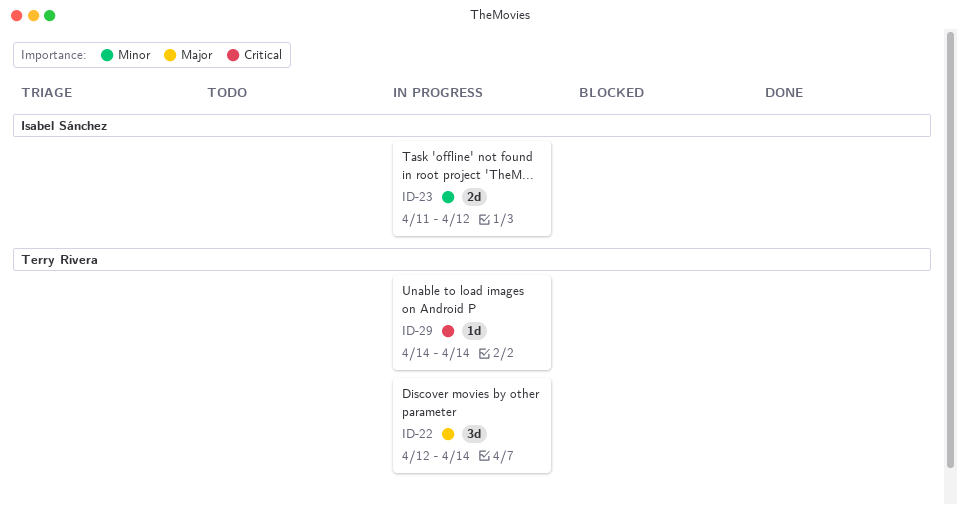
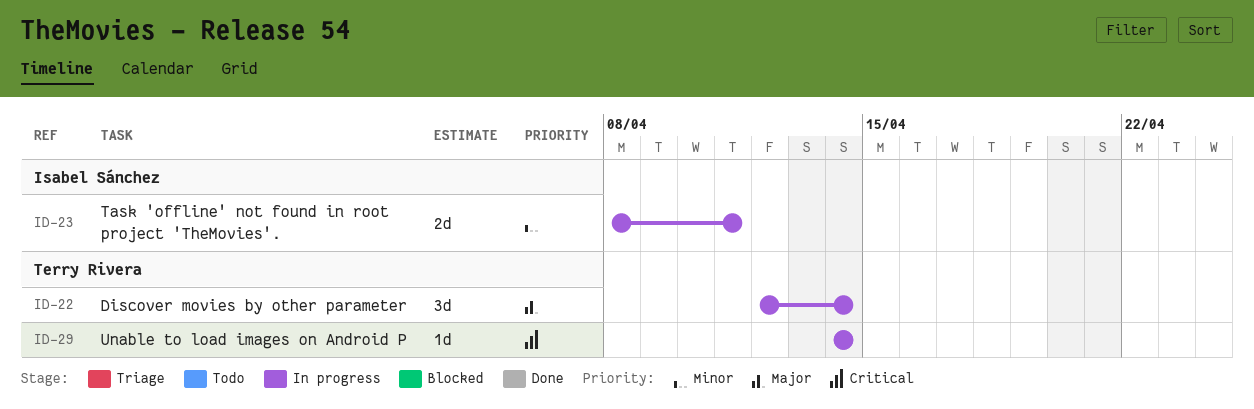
ID-23, start: Apr 11 -> Apr 8
ID-23, due: Apr 12 -> Apr 11

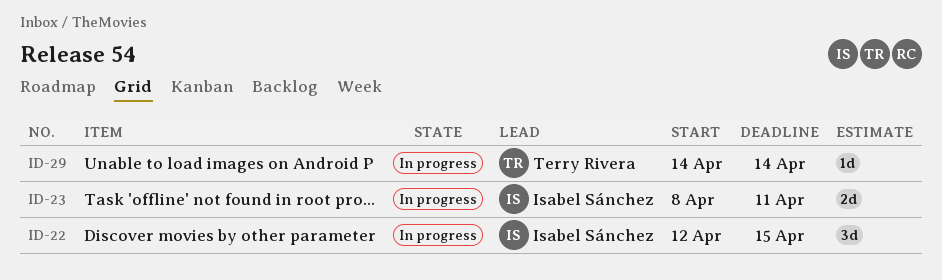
ID-22, owner: Terry Rivera -> Isabel Sánchez
ID-22, due: Apr 14 -> Apr 15

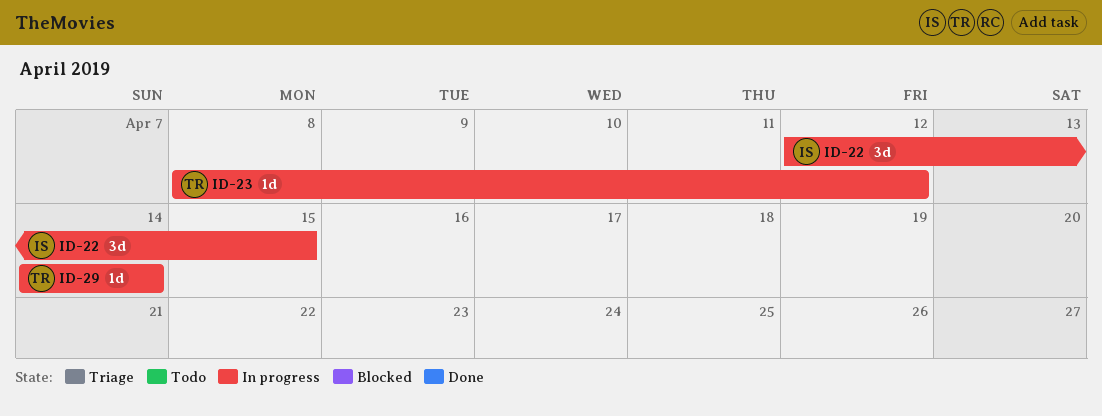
ID-23, owner: Isabel Sánchez -> Terry Rivera
ID-23, estimate: 2d -> 1d
ID-23, due: Apr 11 -> Apr 12

